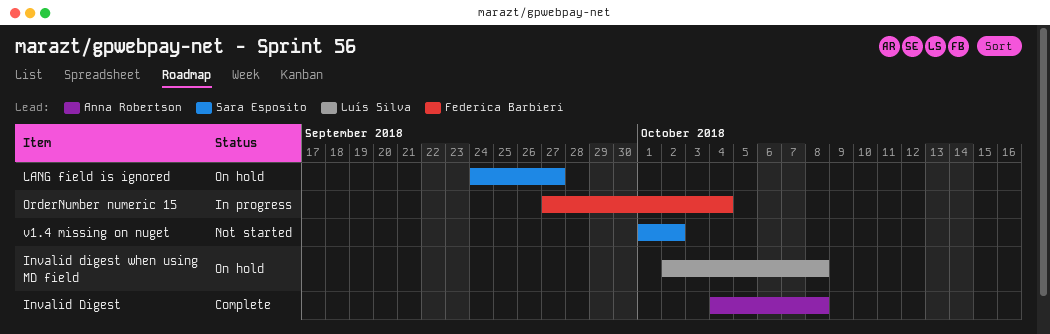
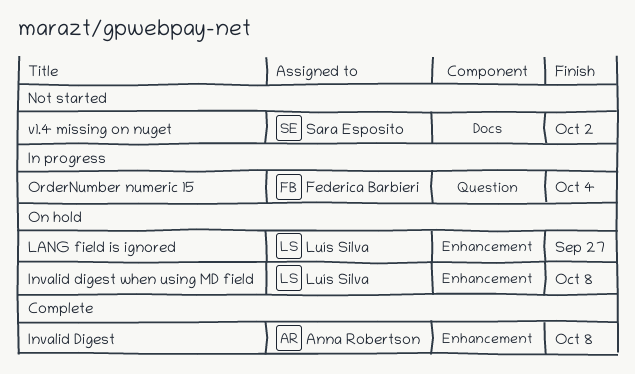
LANG field is ignored, owner: Sara Esposito -> Luís Silva

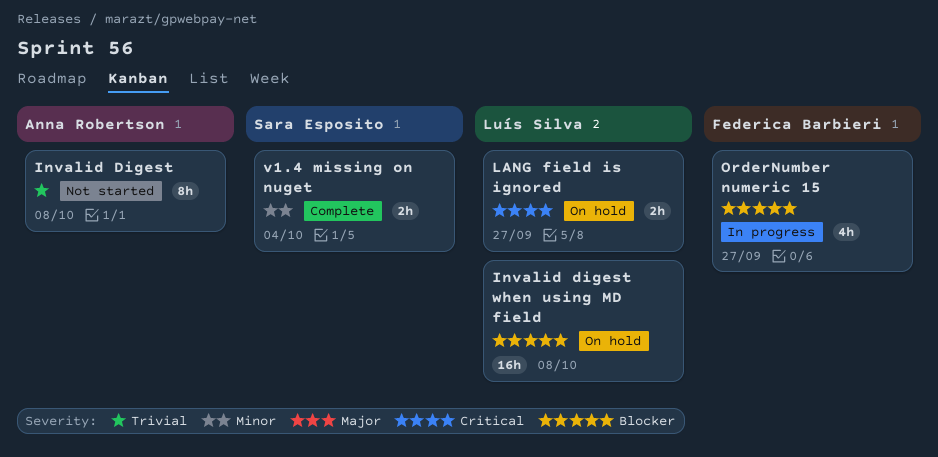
Invalid Digest, status: Complete -> Not started
OrderNumber numeric 15, due: Oct 4 -> Sep 27
v1.4 missing on nuget, status: Not started -> Complete
v1.4 missing on nuget, due: Oct 2 -> Oct 4

